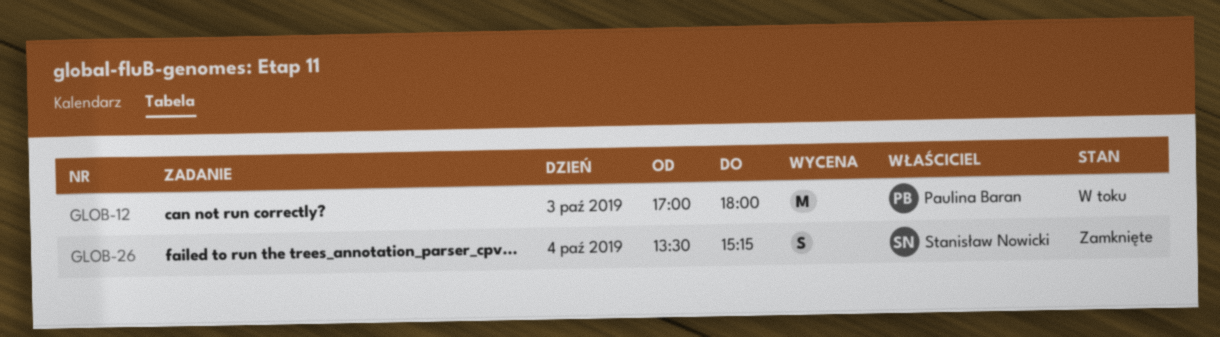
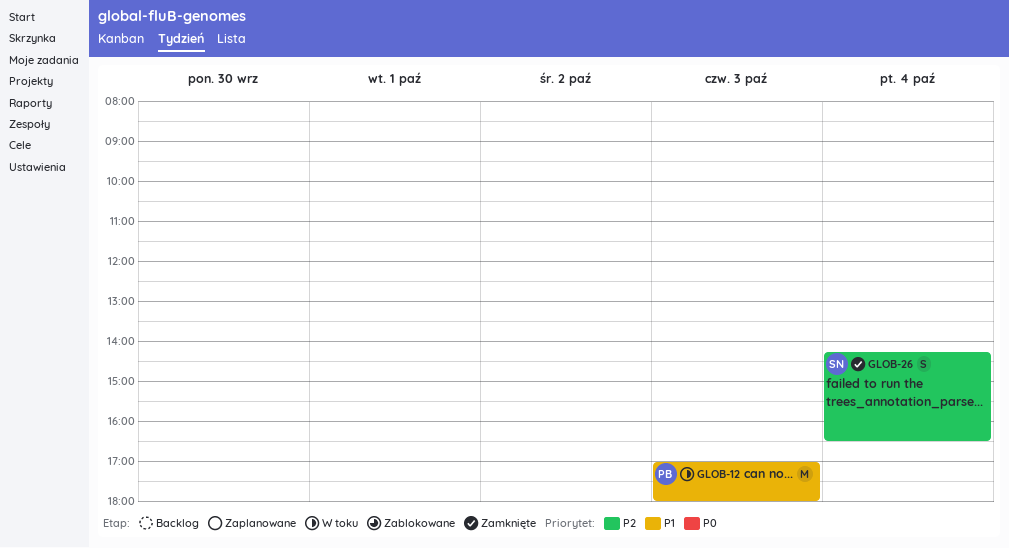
GLOB-26, begins: 13:30 -> 14:15
GLOB-26, ends: 15:15 -> 16:30

